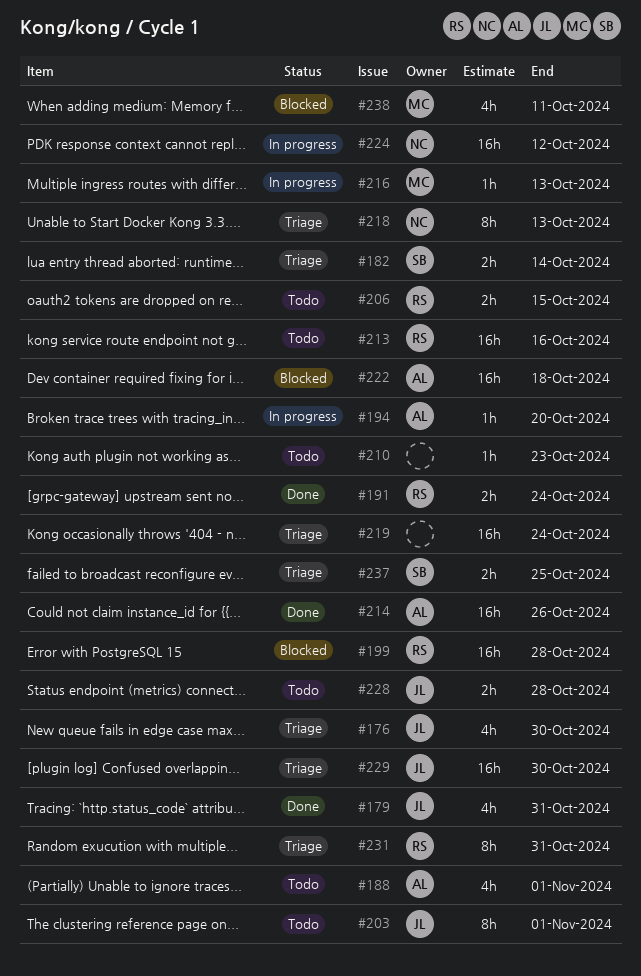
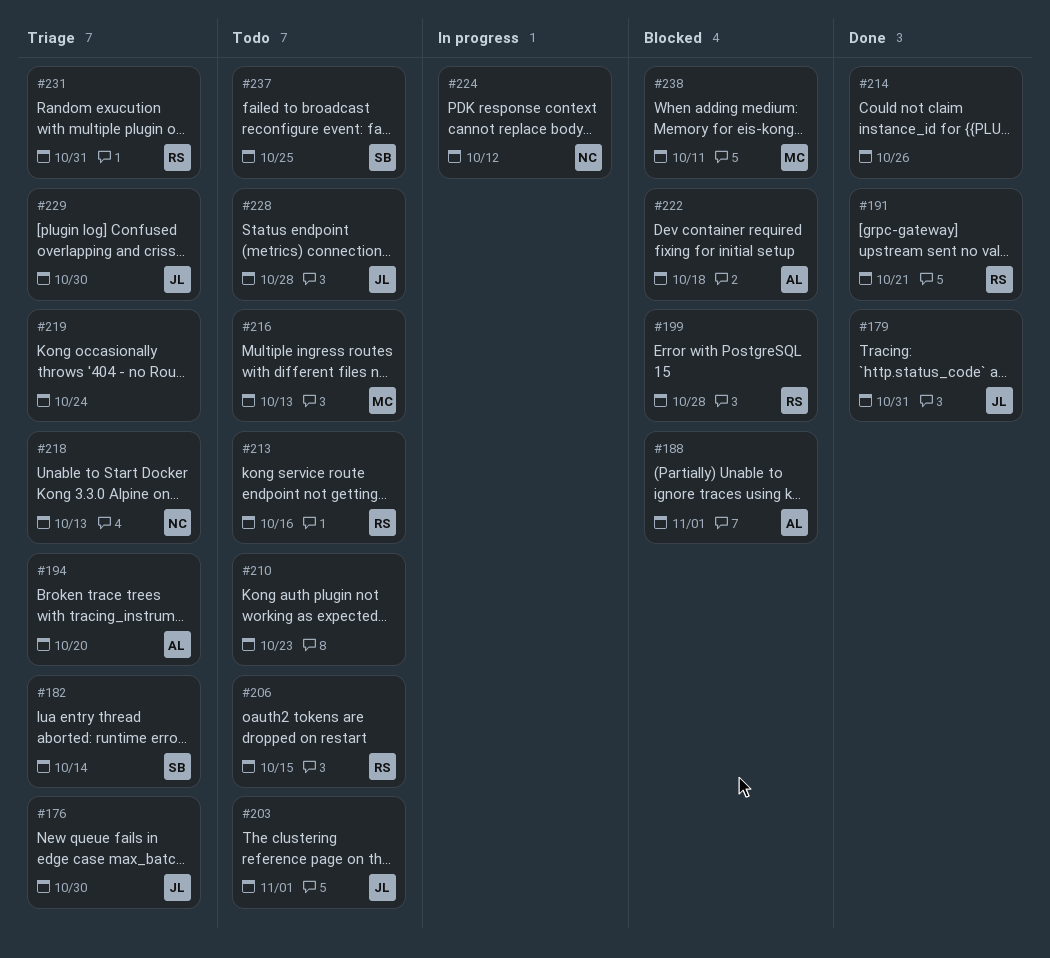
#188, status: Todo -> Blocked
#191, due: Oct 24 -> Oct 21
#194, status: In progress -> Triage
#214, owner: AL -> none
#216, status: In progress -> Todo
#237, status: Triage -> Todo

